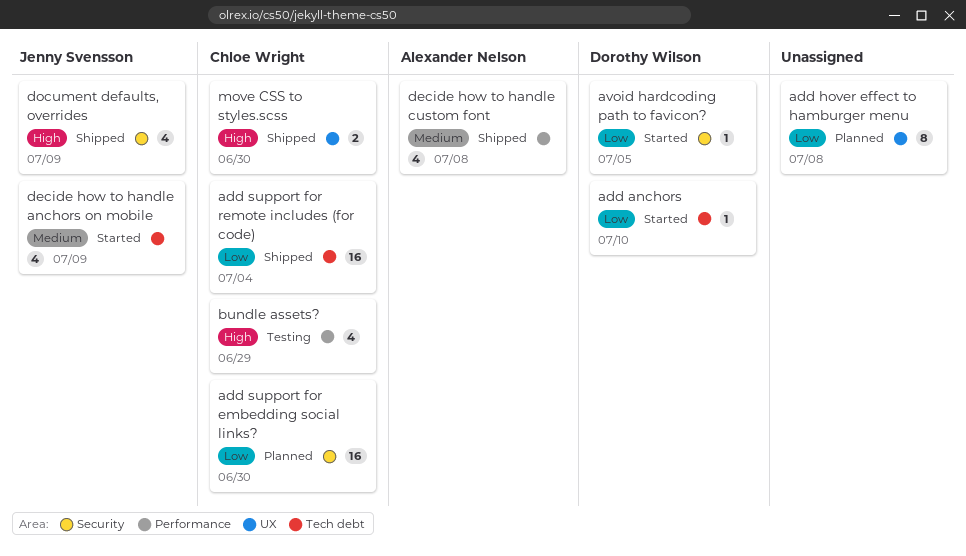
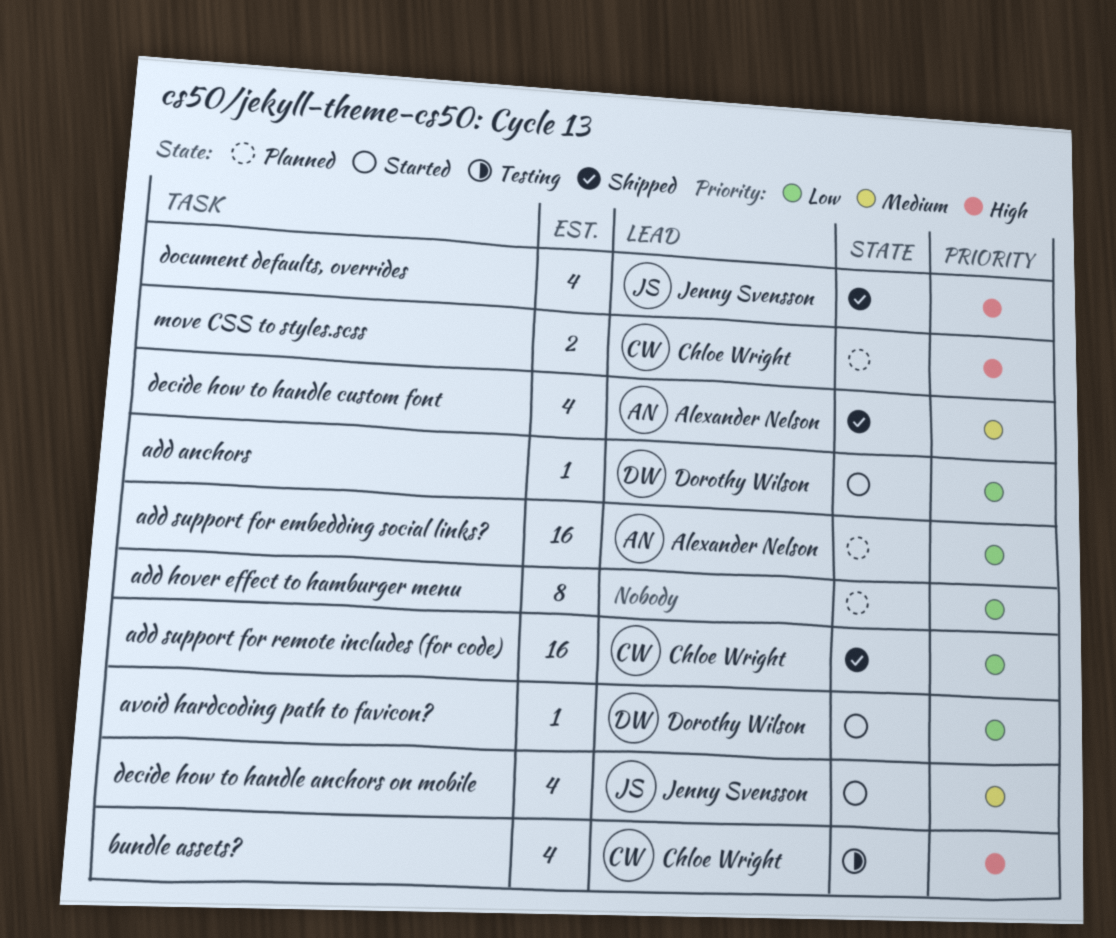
add support for embedding social links?, owner: Chloe Wright -> Alexander Nelson
move CSS to styles.scss, status: Shipped -> Planned

